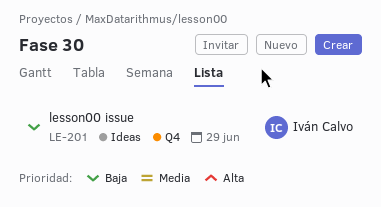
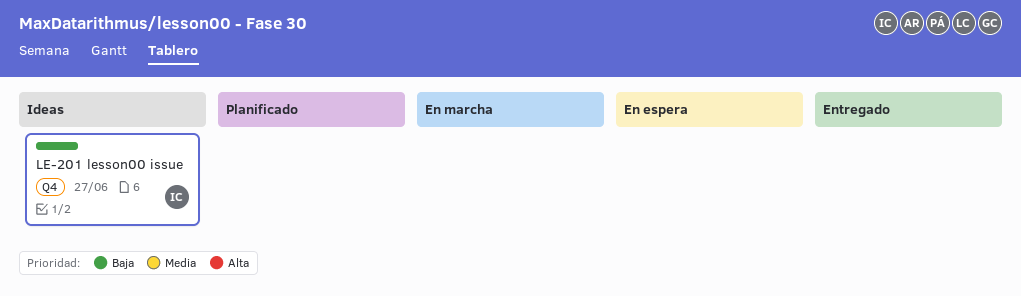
LE-201, due: Jun 29 -> Jun 27

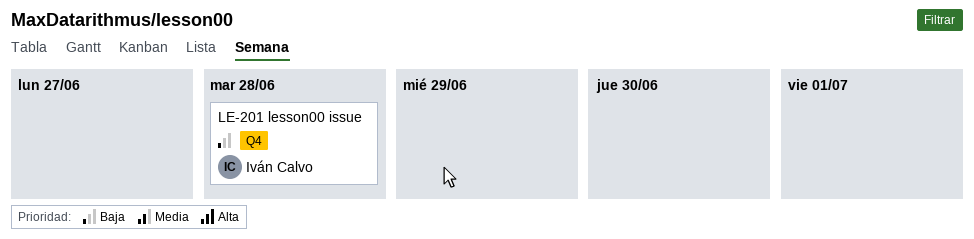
LE-201, due: Jun 27 -> Jun 28

